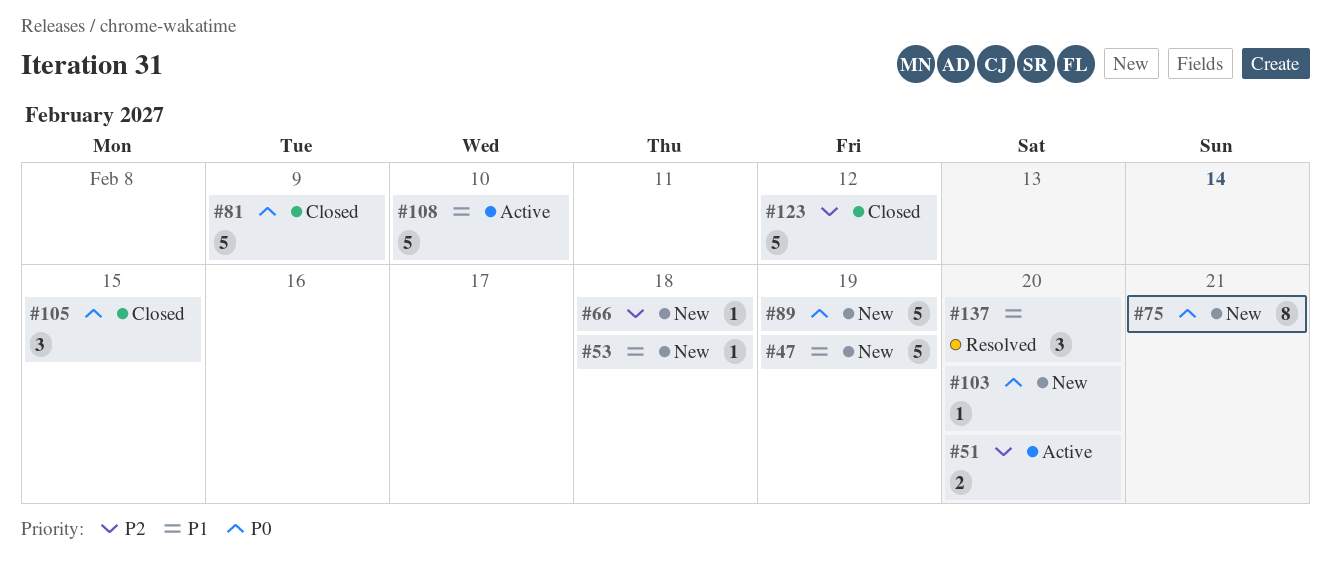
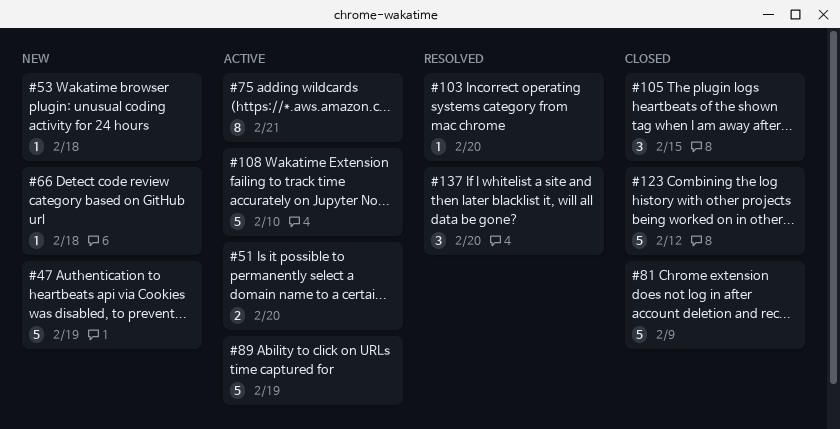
#75, status: New -> Active
#89, status: New -> Active
#103, status: New -> Resolved

